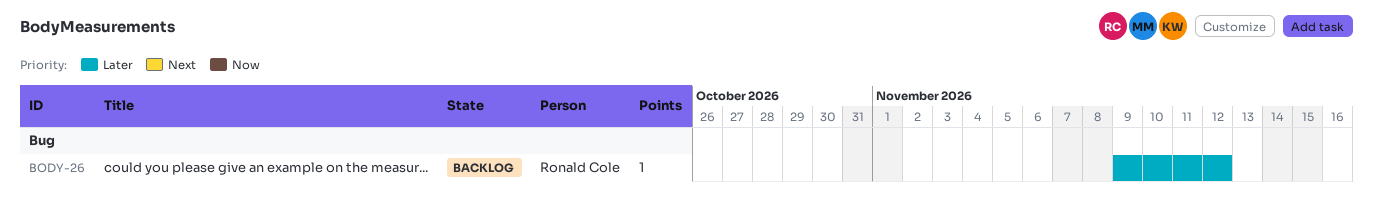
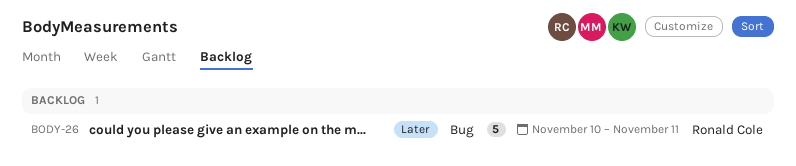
BODY-26, estimate: 1 -> 5
BODY-26, start: Nov 9 -> Nov 10
BODY-26, due: Nov 12 -> Nov 11

